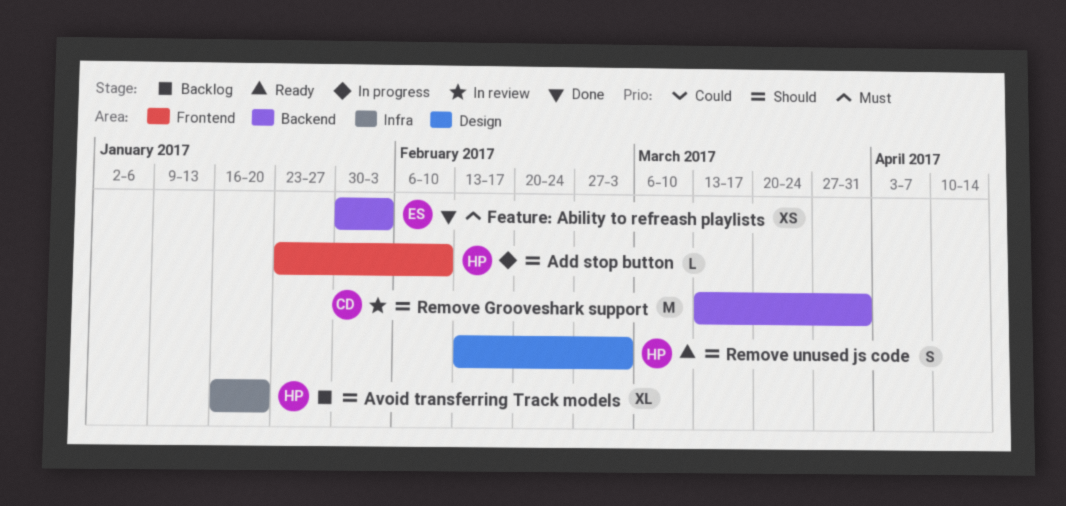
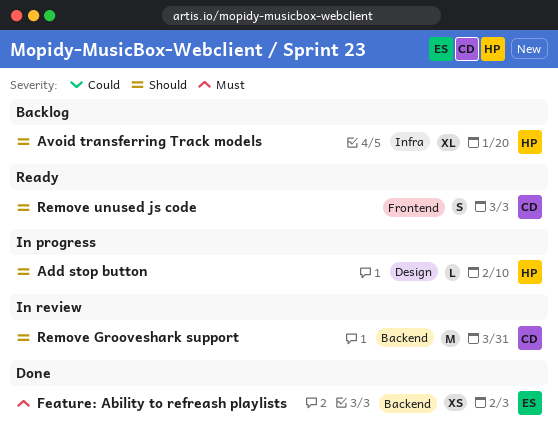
Add stop button, label: Frontend -> Design
Remove unused js code, owner: HP -> CD
Remove unused js code, label: Design -> Frontend

